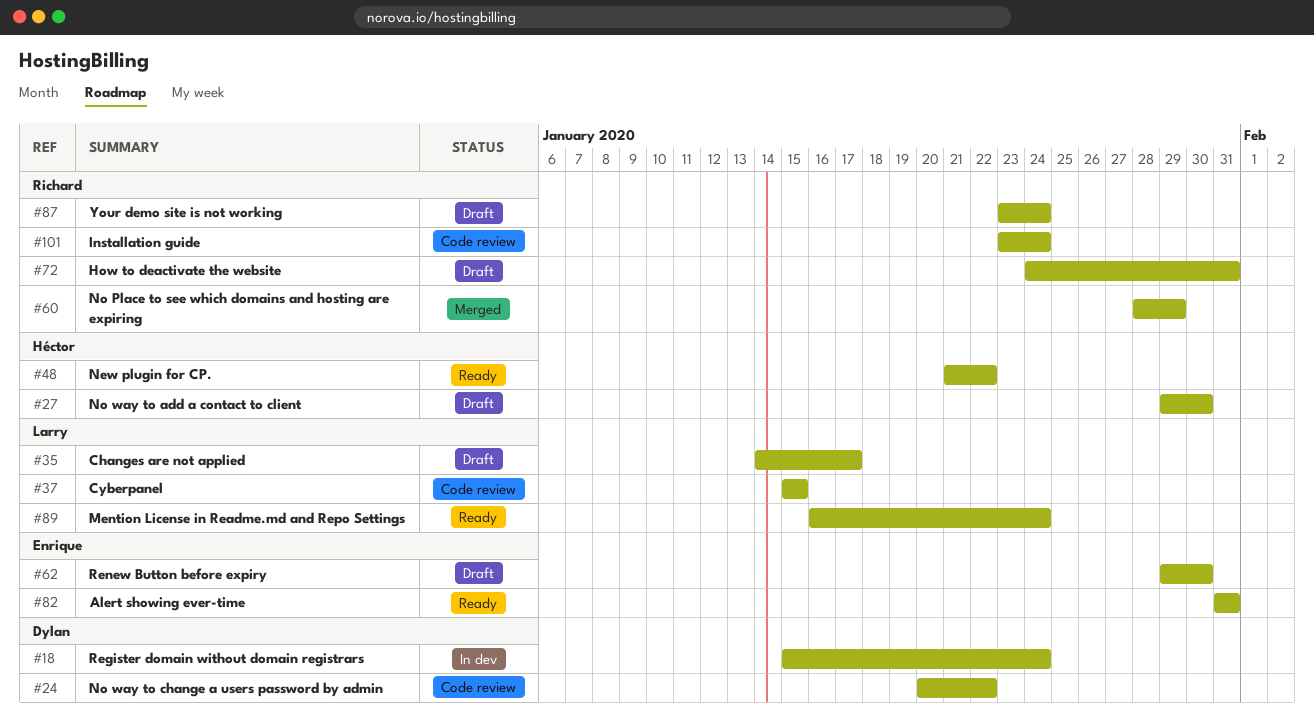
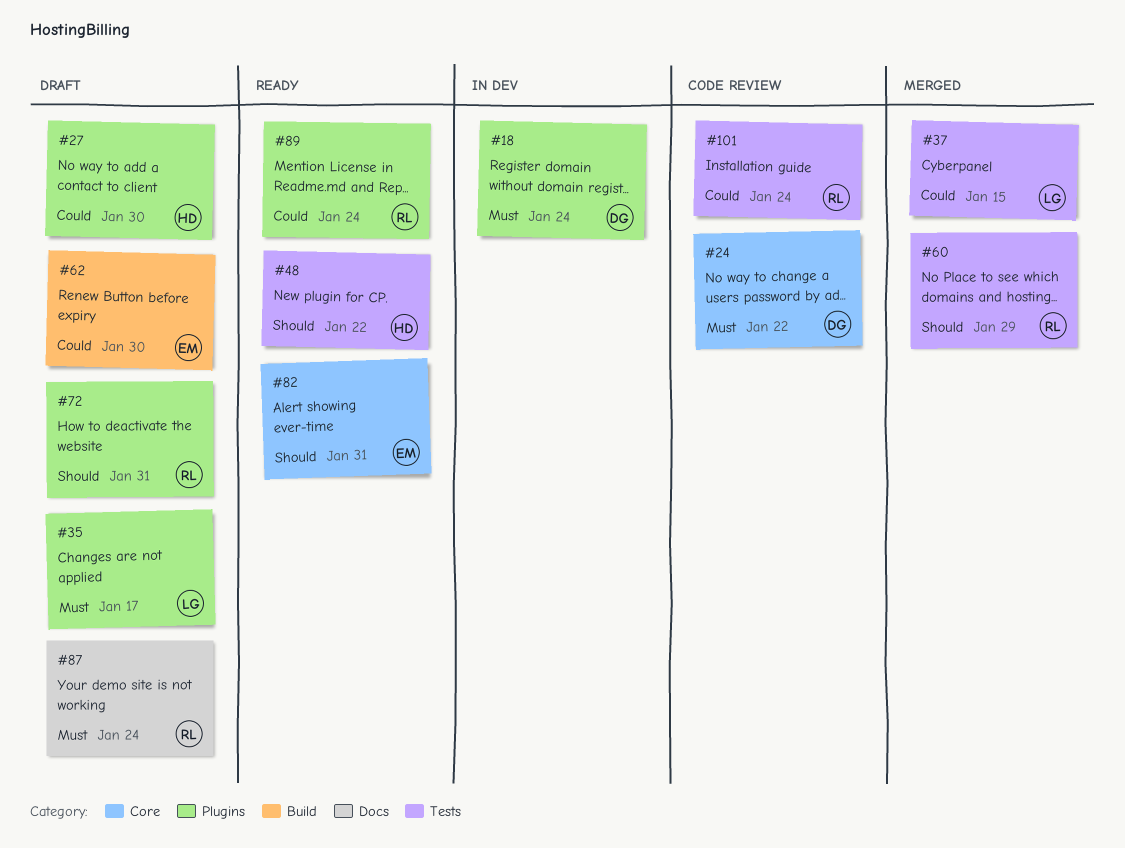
#37, status: Code review -> Merged
#89, owner: Larry -> Richard

